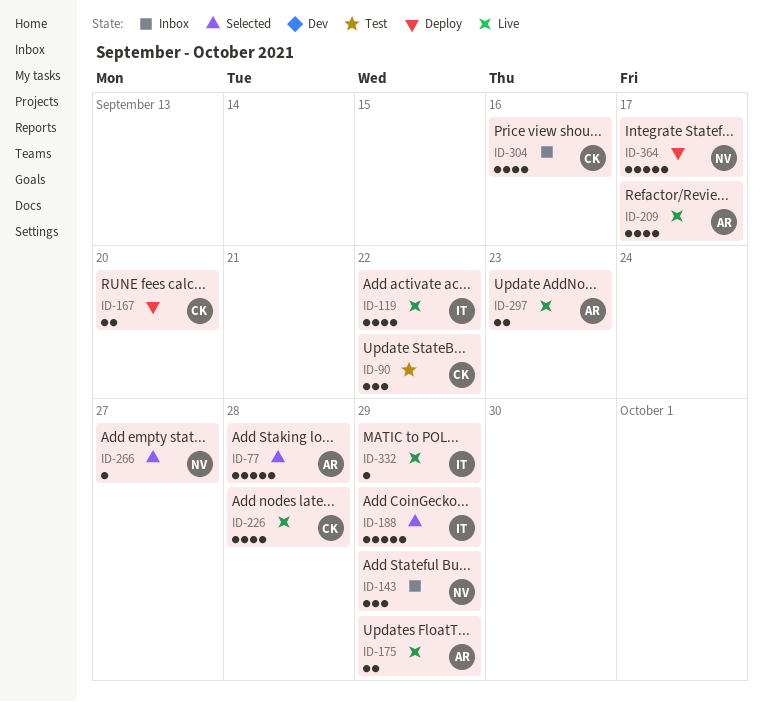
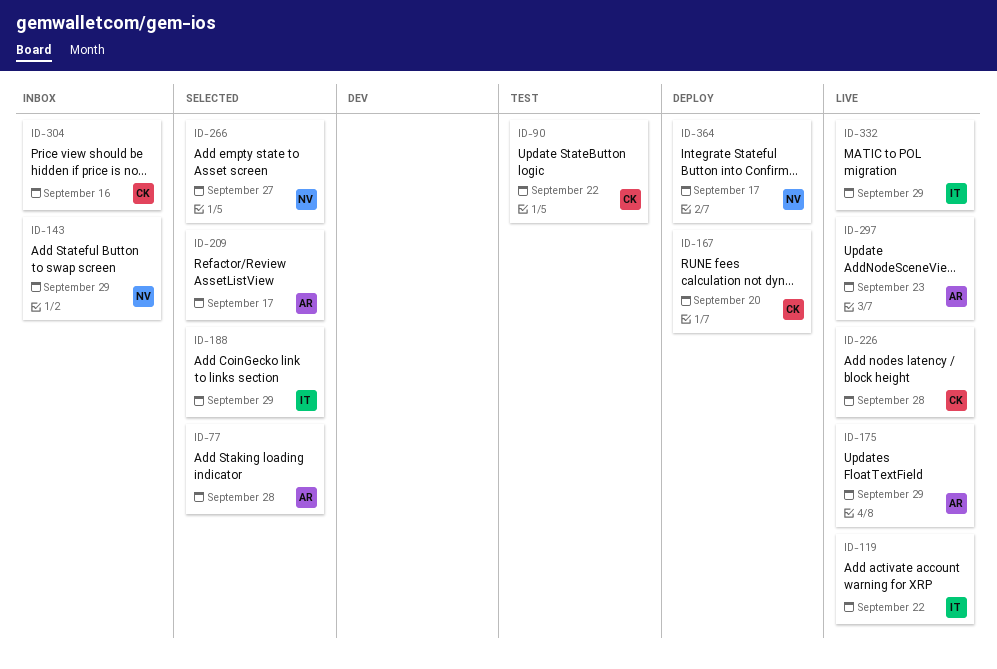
ID-209, status: Live -> Selected

